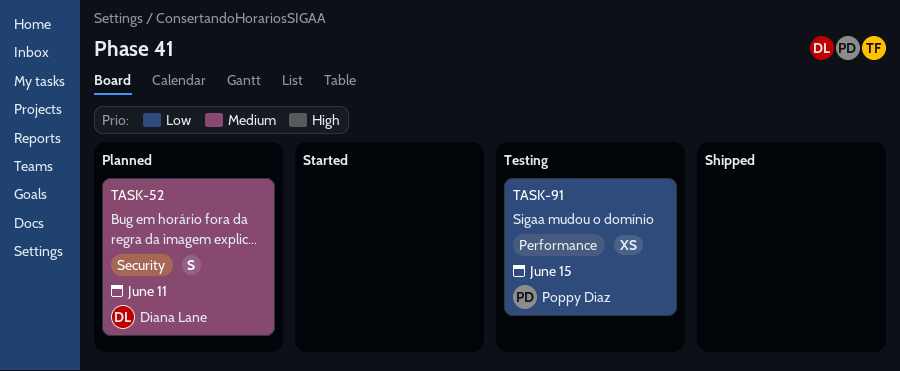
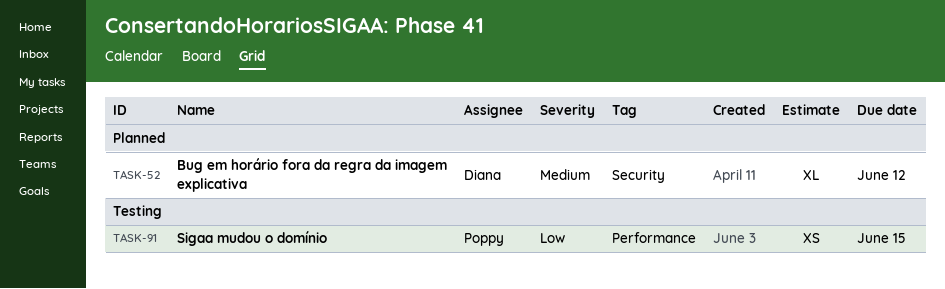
TASK-52, estimate: S -> XL
TASK-52, due: Jun 11 -> Jun 12

